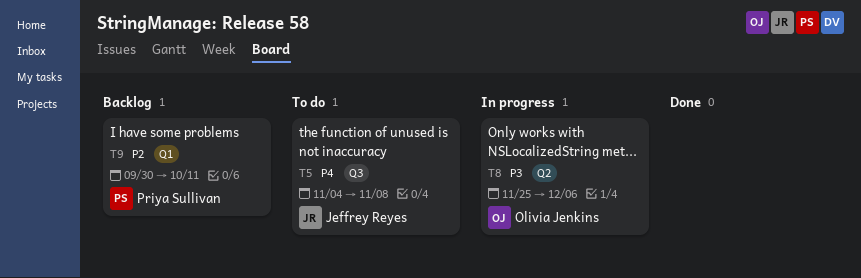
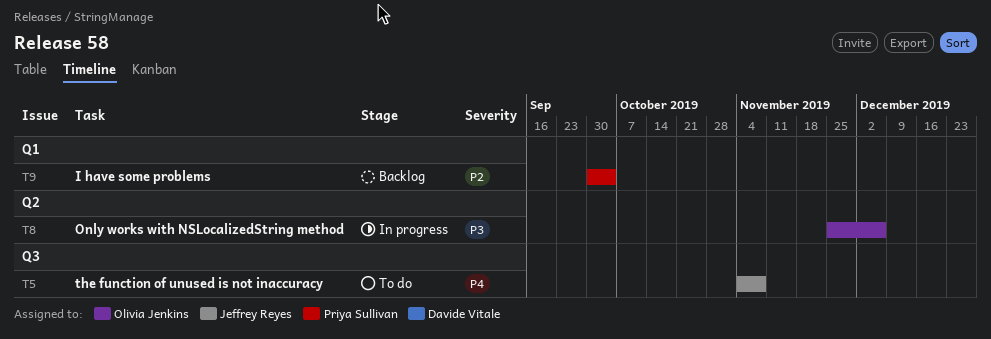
T9, due: Oct 11 -> Oct 4

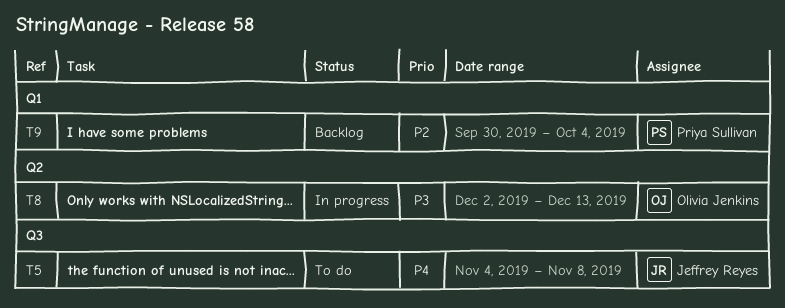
T8, start: Nov 25 -> Dec 2
T8, due: Dec 6 -> Dec 13

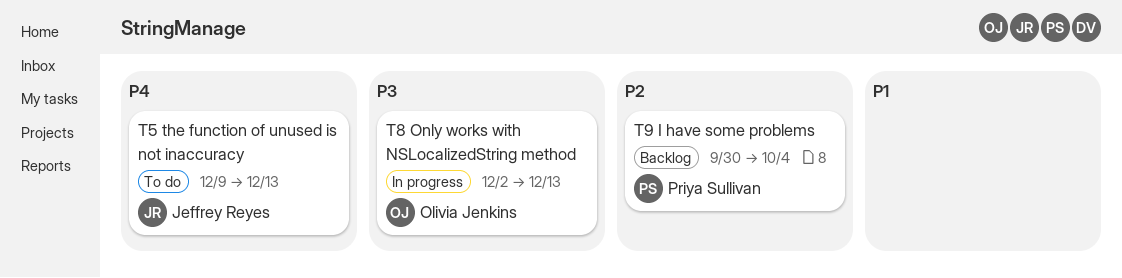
T5, start: Nov 4 -> Dec 9
T5, due: Nov 8 -> Dec 13

